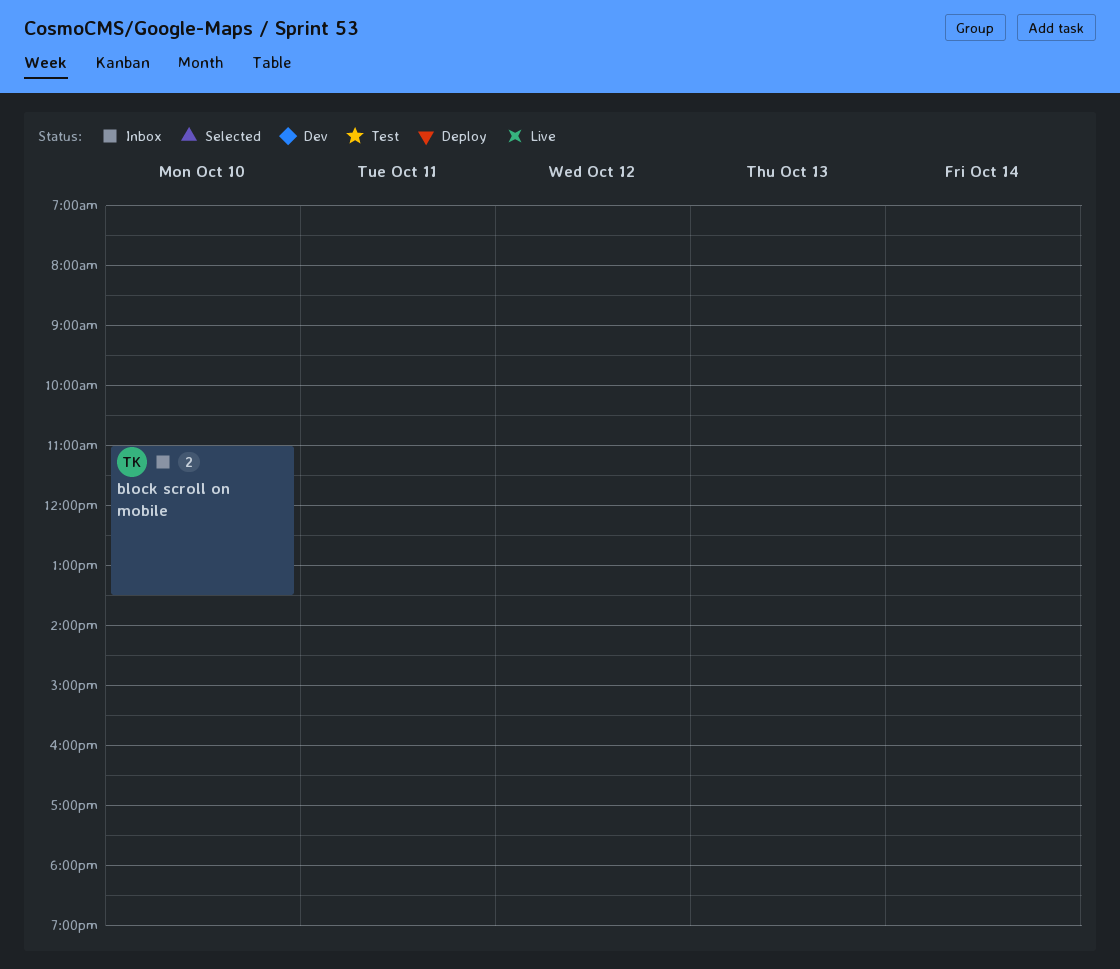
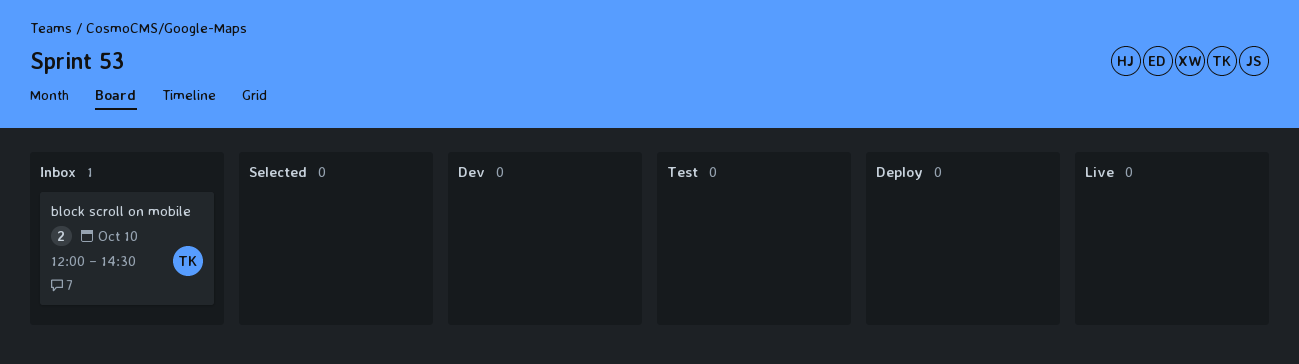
block scroll on mobile, begins: 11:00 -> 12:00
block scroll on mobile, ends: 13:30 -> 14:30

